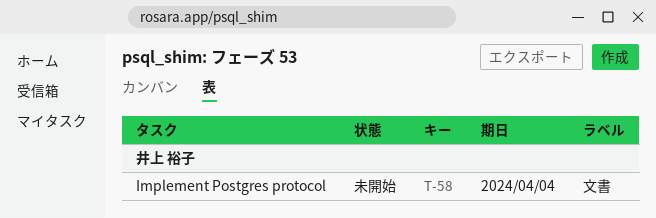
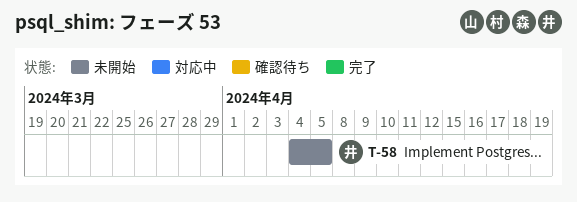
T-58, due: Apr 4 -> Apr 5

